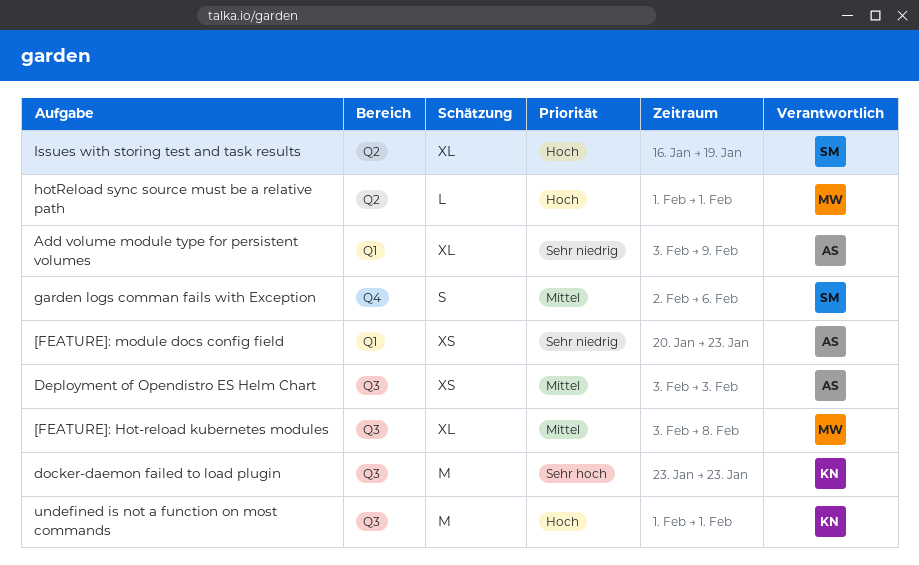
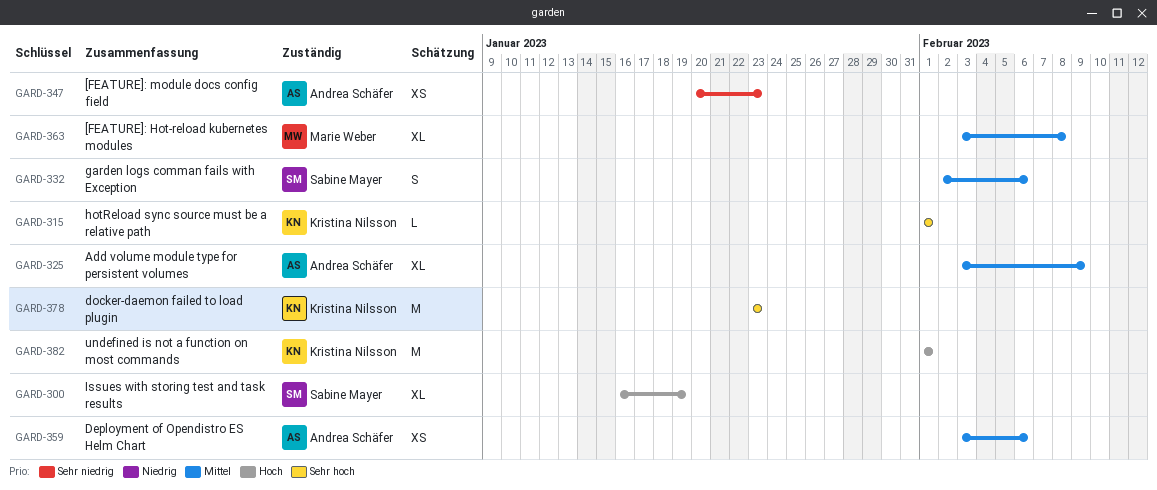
Add volume module type for persistent volumes, priority: Sehr niedrig -> Mittel
Deployment of Opendistro ES Helm Chart, due: Feb 3 -> Feb 6
hotReload sync source must be a relative path, owner: Marie Weber -> Kristina Nilsson
hotReload sync source must be a relative path, priority: Hoch -> Sehr hoch

